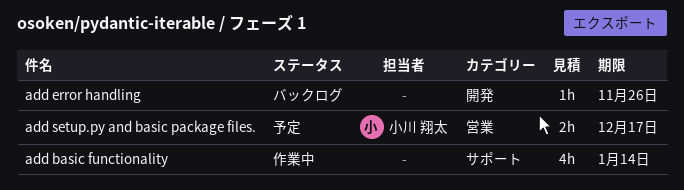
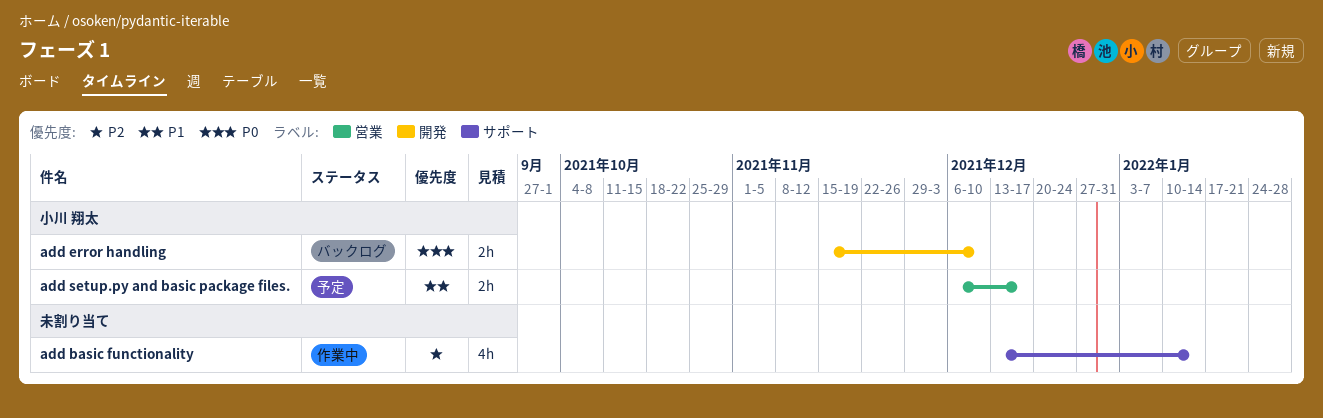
add error handling, owner: none -> 小川 翔太
add error handling, estimate: 1h -> 2h
add error handling, due: Nov 26 -> Dec 10

